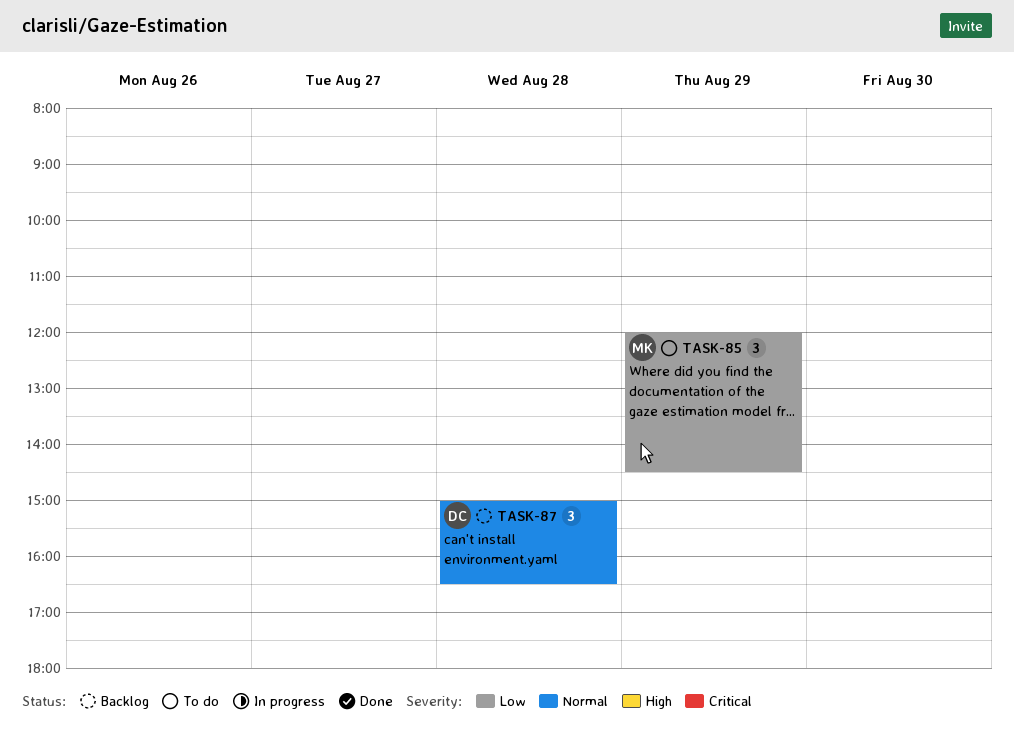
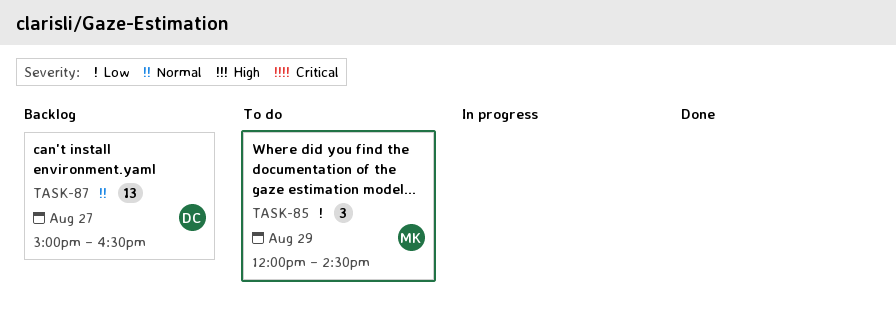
TASK-87, estimate: 3 -> 13
TASK-87, day: Aug 28 -> Aug 27

